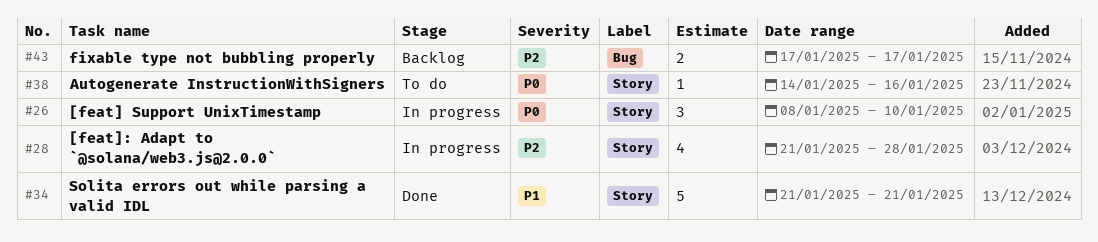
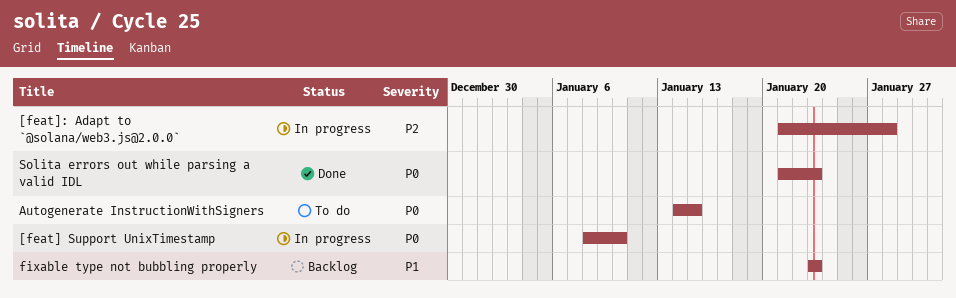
Autogenerate InstructionWithSigners, due: Jan 16 -> Jan 15
fixable type not bubbling properly, priority: P2 -> P1
fixable type not bubbling properly, start: Jan 17 -> Jan 23
fixable type not bubbling properly, due: Jan 17 -> Jan 23
Solita errors out while parsing a valid IDL, priority: P1 -> P0
Solita errors out while parsing a valid IDL, due: Jan 21 -> Jan 23

